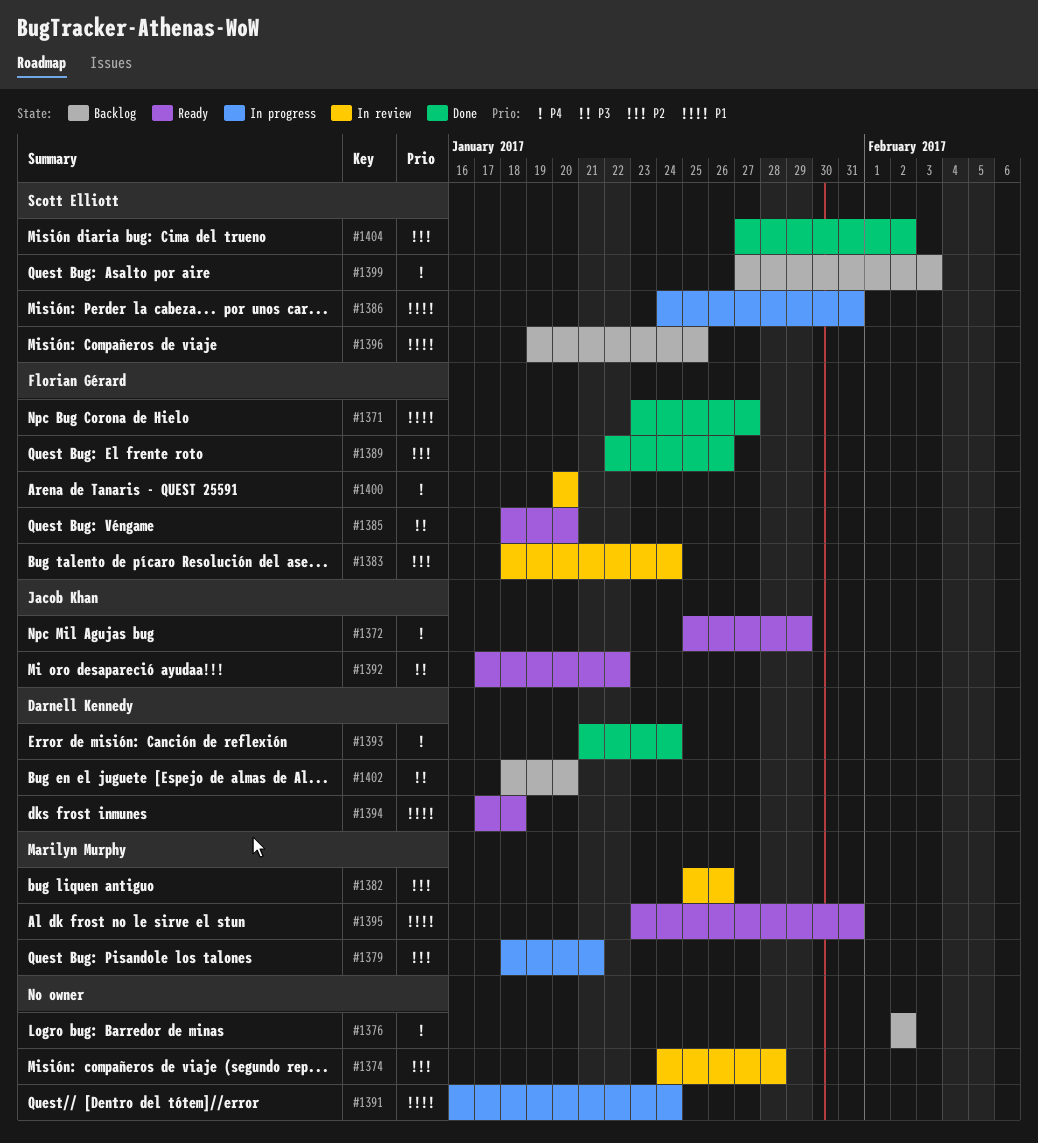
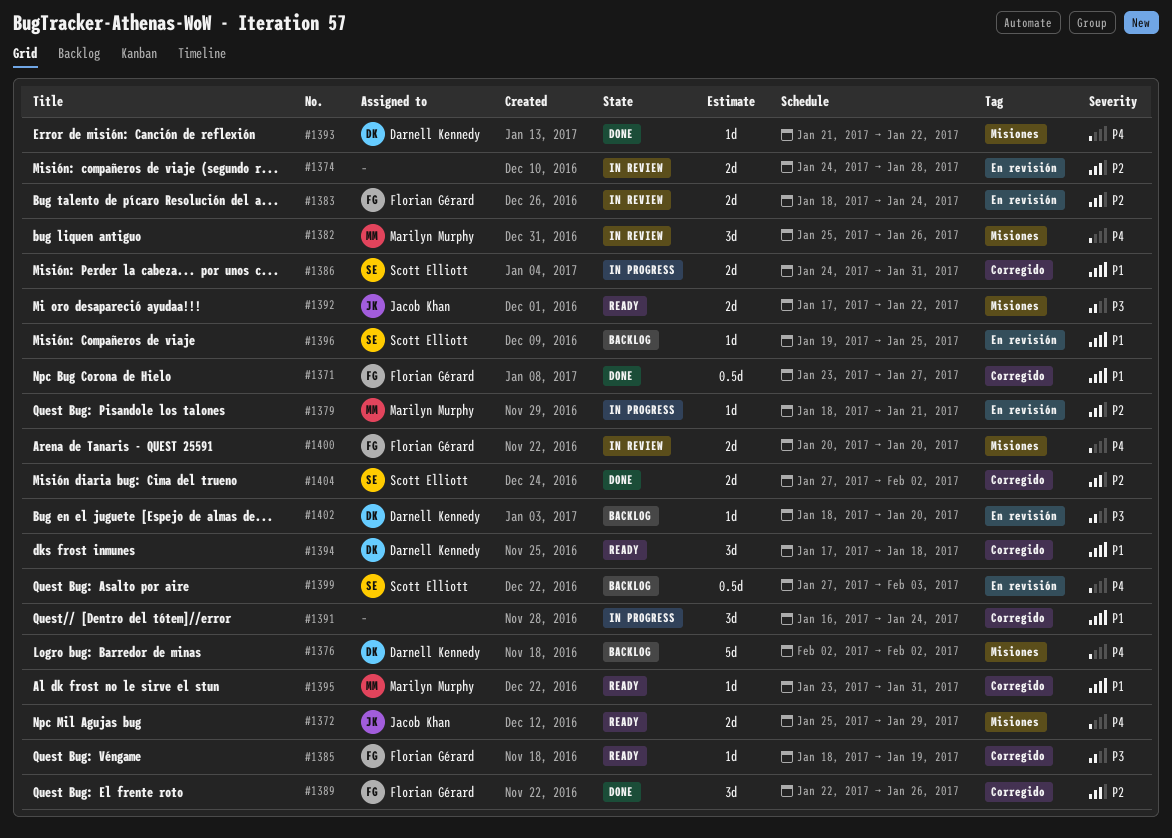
#1376, owner: none -> Darnell Kennedy
#1382, priority: P2 -> P4
#1385, due: Jan 20 -> Jan 19
#1393, due: Jan 24 -> Jan 22

